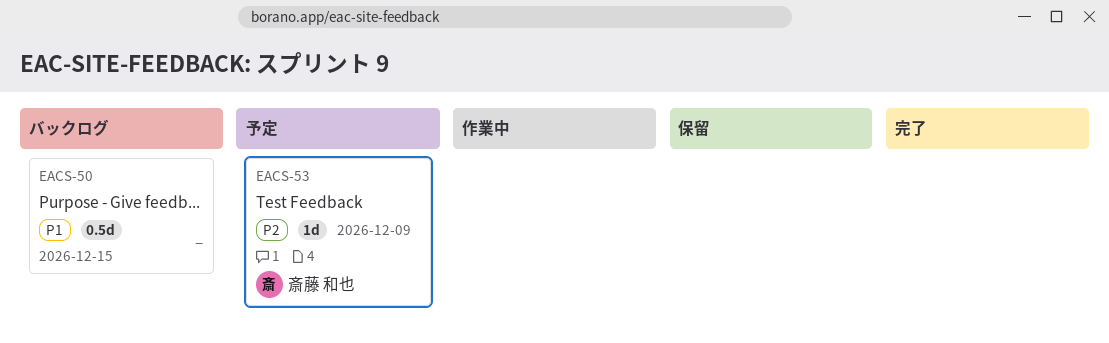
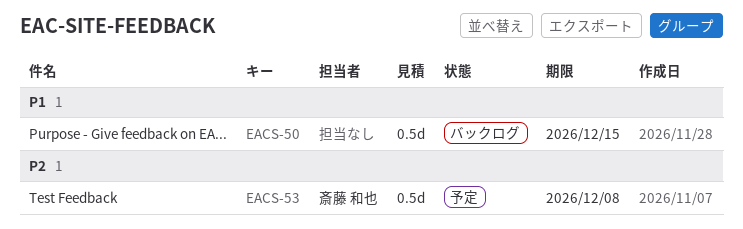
EACS-53, estimate: 1d -> 0.5d
EACS-53, due: Dec 9 -> Dec 8

